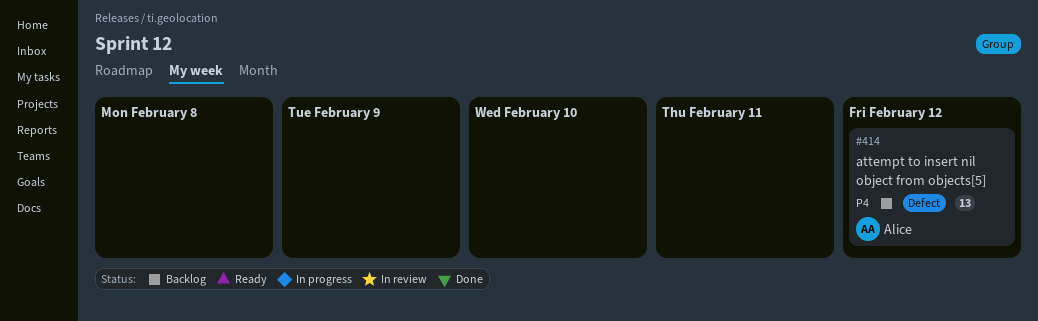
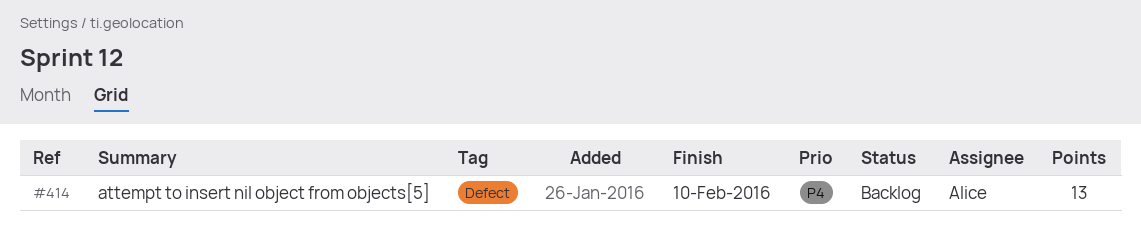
#414, due: Feb 12 -> Feb 10

